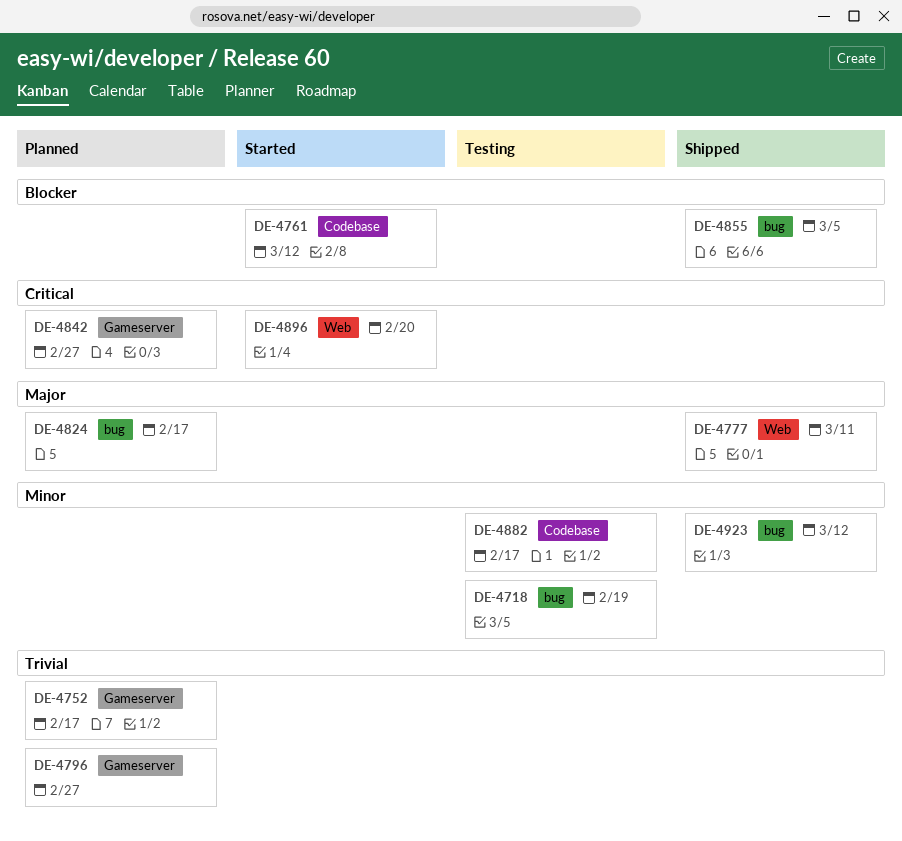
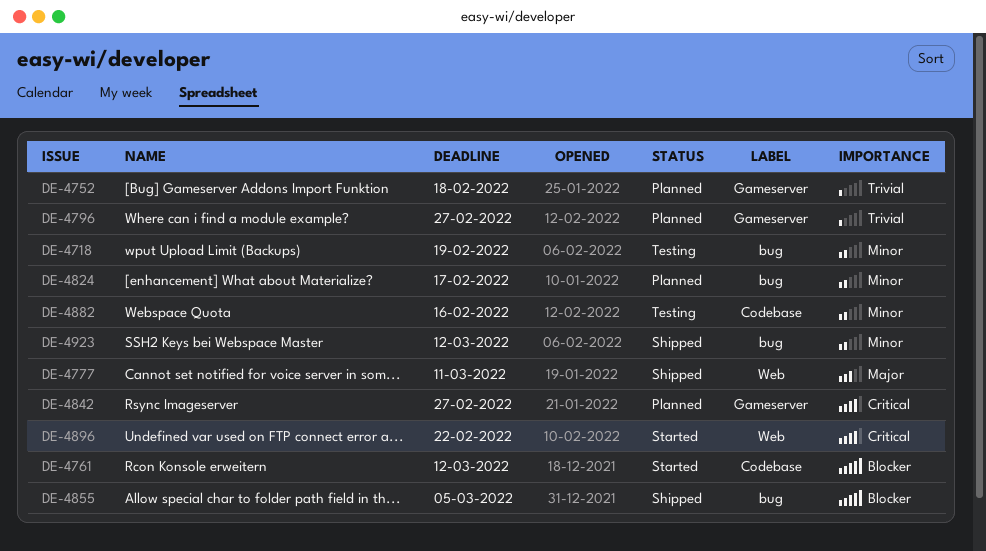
DE-4752, due: Feb 17 -> Feb 18
DE-4824, priority: Major -> Minor
DE-4882, due: Feb 17 -> Feb 16
DE-4896, due: Feb 20 -> Feb 22

